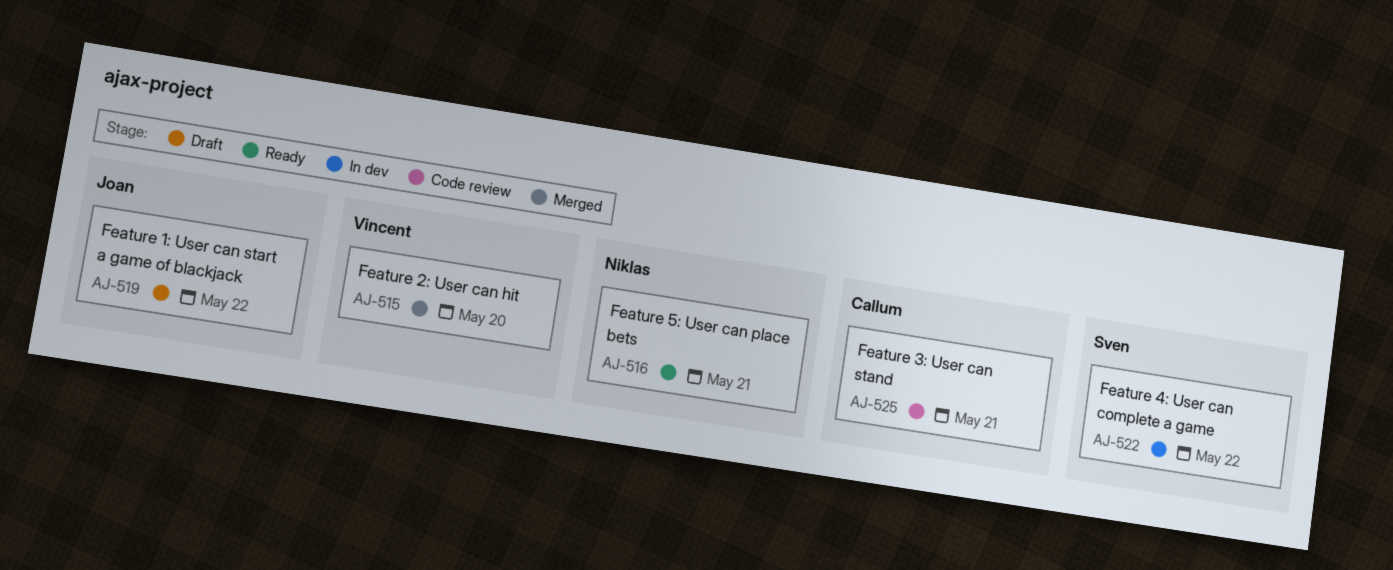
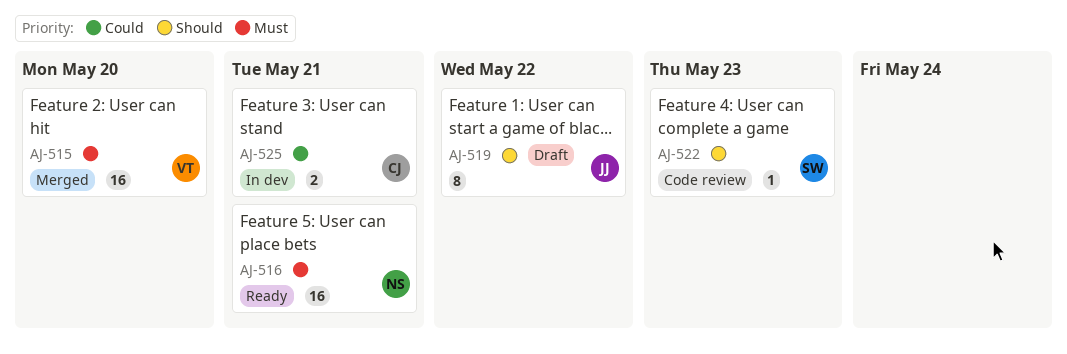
AJ-522, status: In dev -> Code review
AJ-522, due: May 22 -> May 23
AJ-525, status: Code review -> In dev

